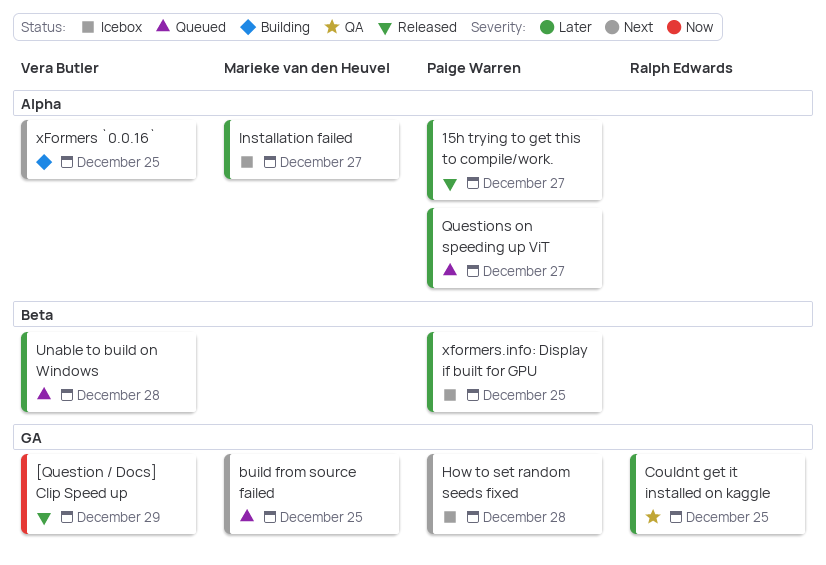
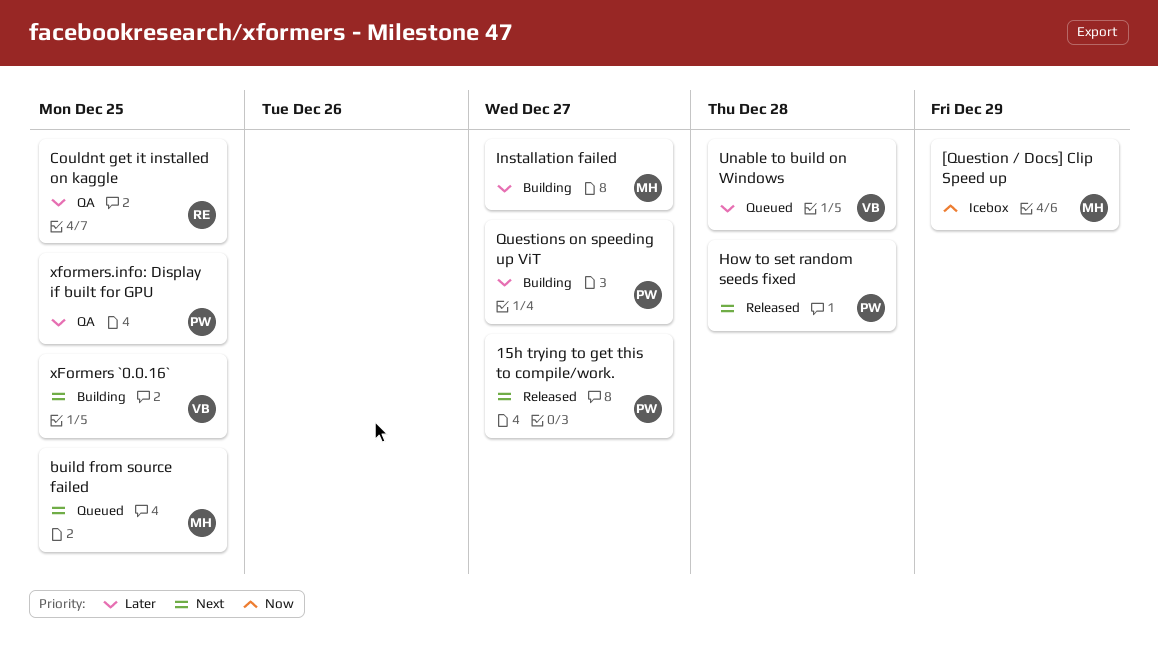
15h trying to get this to compile/work., priority: Later -> Next
[Question / Docs] Clip Speed up, status: Released -> Icebox
[Question / Docs] Clip Speed up, owner: Vera Butler -> Marieke van den Heuvel
How to set random seeds fixed, status: Icebox -> Released
Installation failed, status: Icebox -> Building
Questions on speeding up ViT, status: Queued -> Building
xformers.info: Display if built for GPU, status: Icebox -> QA

